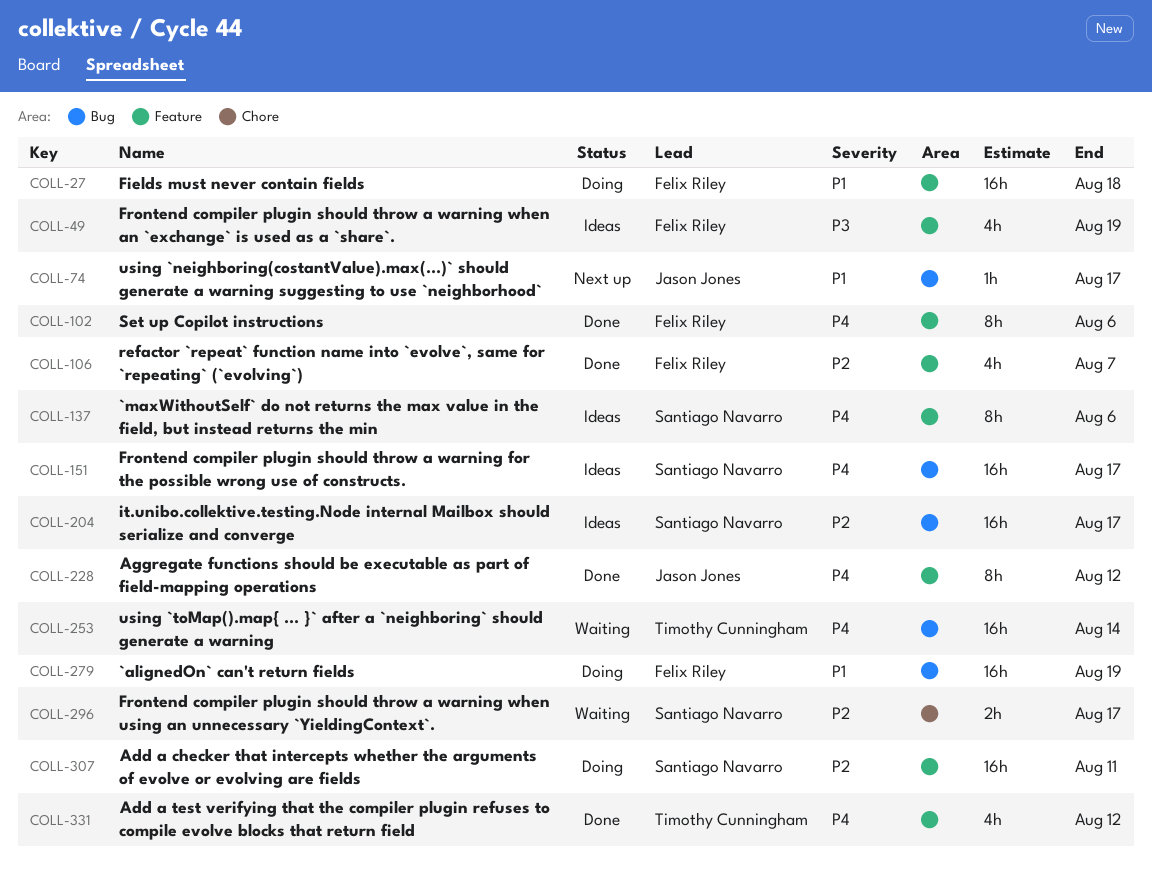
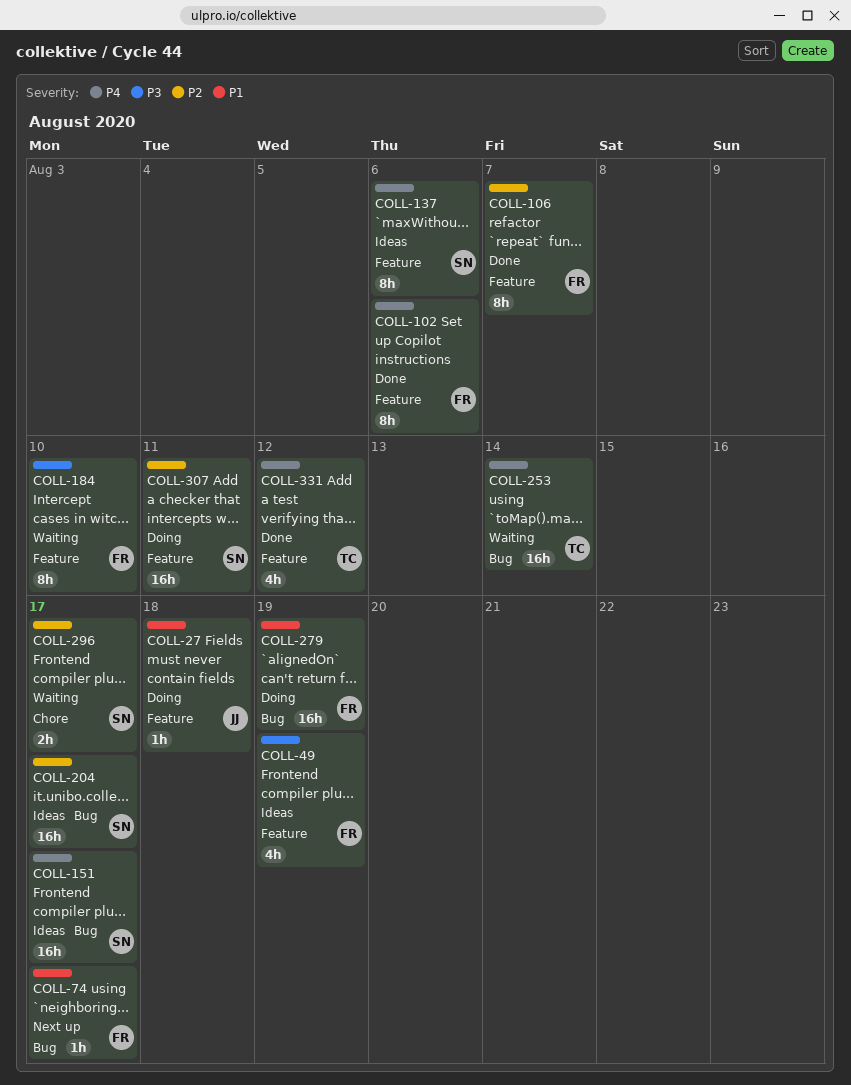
COLL-27, owner: Felix Riley -> Jason Jones
COLL-27, estimate: 16h -> 1h
COLL-74, owner: Jason Jones -> Felix Riley
COLL-106, estimate: 4h -> 8h
COLL-184: none -> present
COLL-228: present -> none

